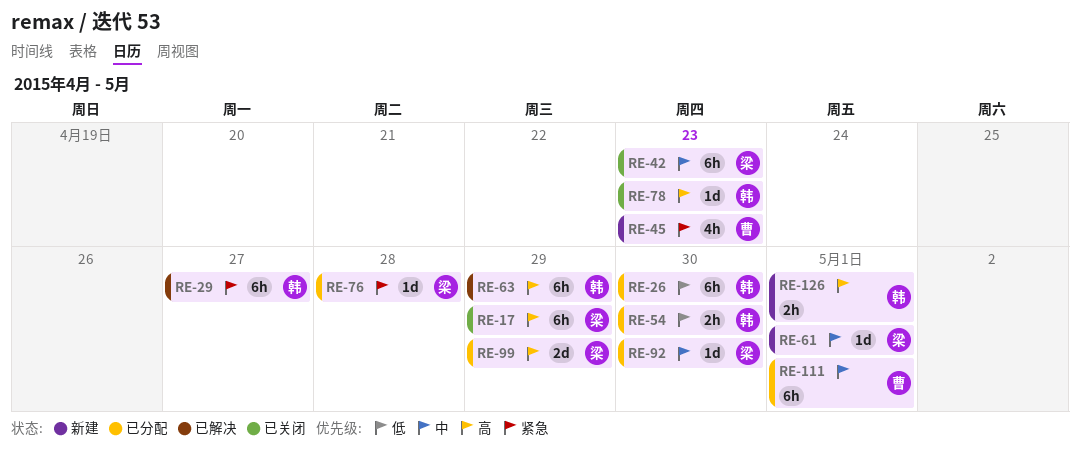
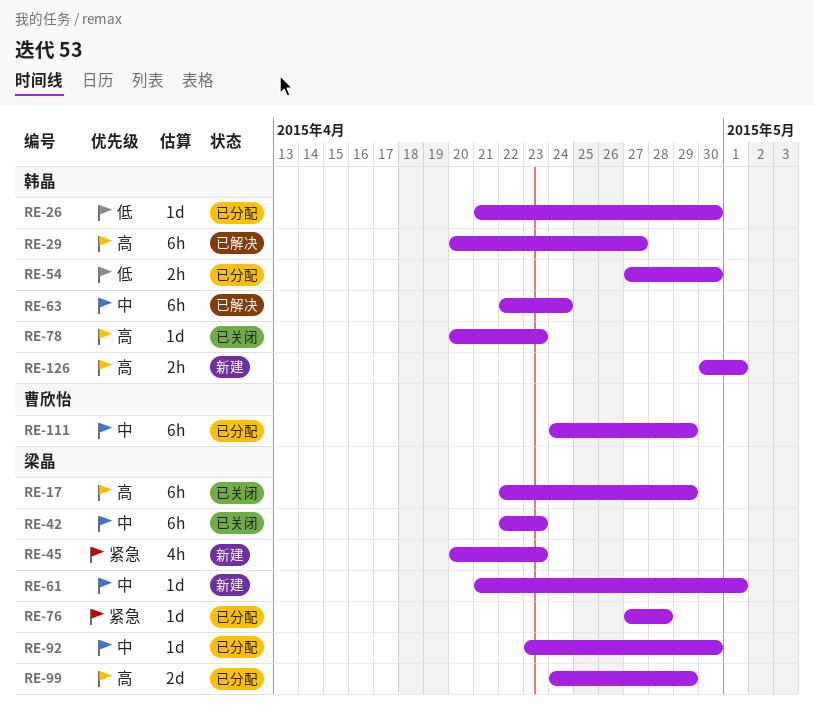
RE-26, estimate: 6h -> 1d
RE-29, priority: 紧急 -> 高
RE-45, owner: 曹欣怡 -> 梁晶
RE-63, priority: 高 -> 中
RE-63, due: Apr 29 -> Apr 24
RE-111, due: May 1 -> Apr 29

